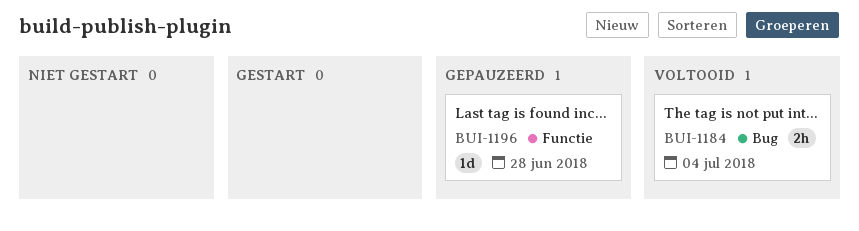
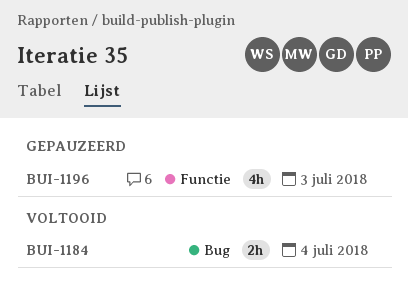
BUI-1196, estimate: 1d -> 4h
BUI-1196, due: Jun 28 -> Jul 3

